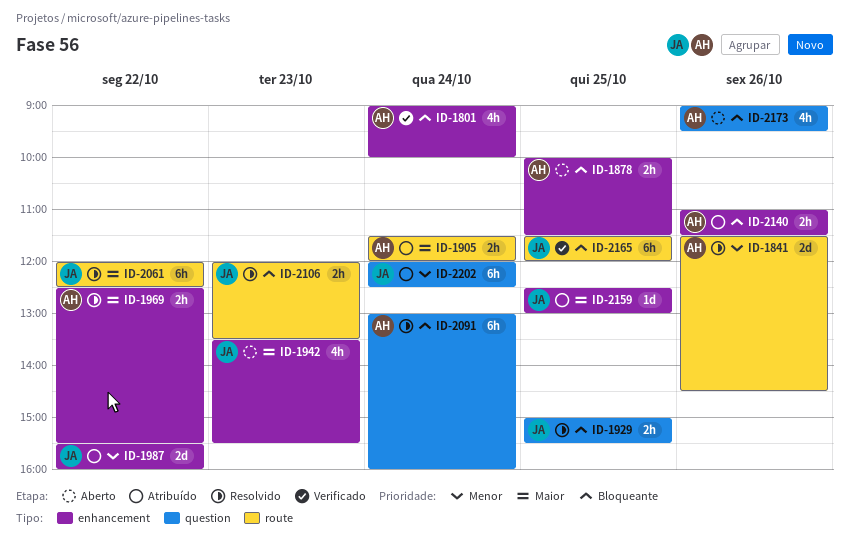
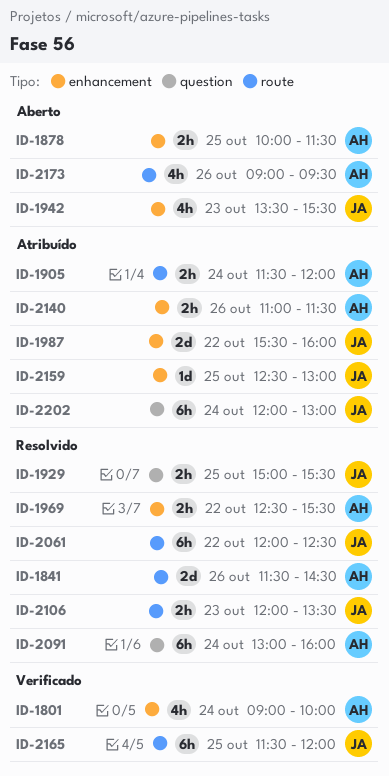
ID-2173, label: question -> route
ID-2202, ends: 12:30 -> 13:00

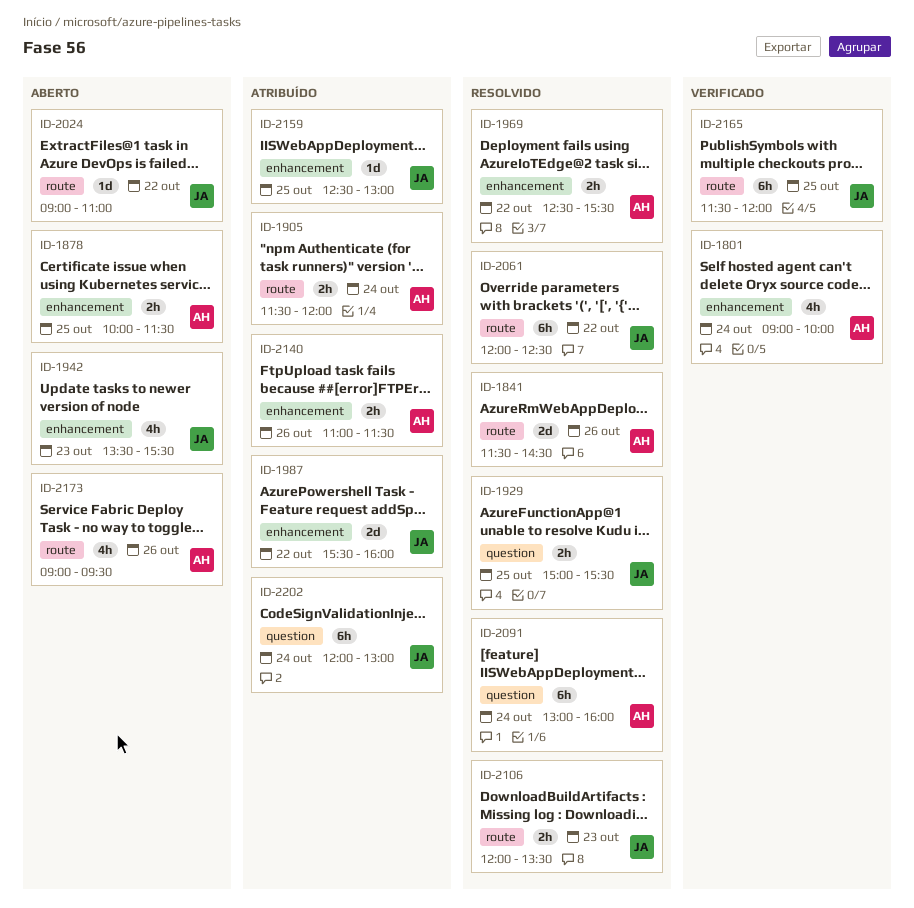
ID-2024: none -> present

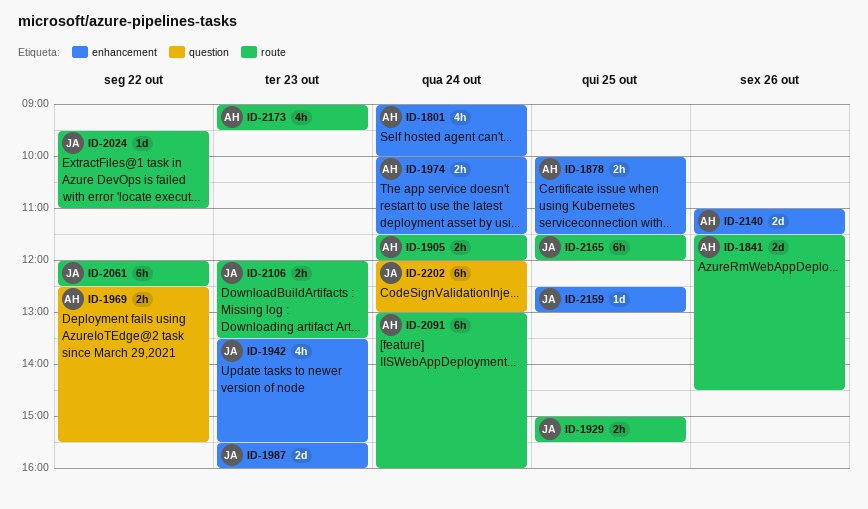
ID-1929, label: question -> route
ID-1969, label: enhancement -> question
ID-1974: none -> present
ID-1987, day: Oct 22 -> Oct 23
ID-2024, begins: 09:00 -> 09:30
ID-2091, label: question -> route
ID-2140, estimate: 2h -> 2d
ID-2173, day: Oct 26 -> Oct 23

